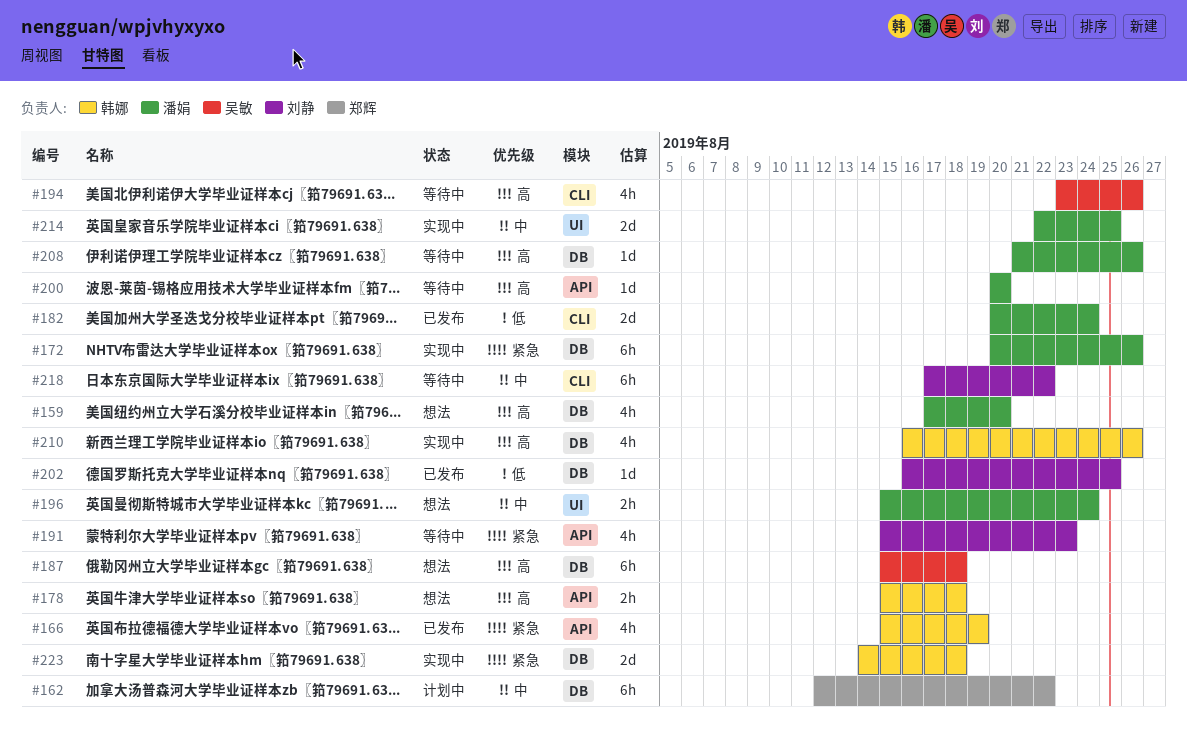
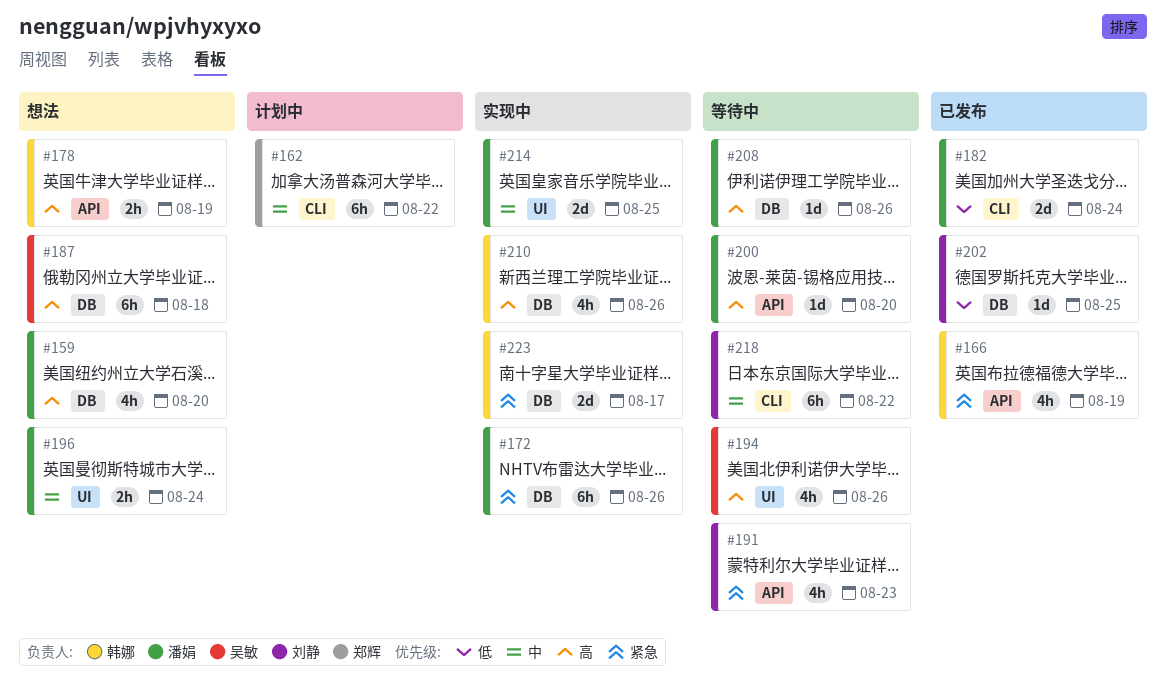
#162, label: DB -> CLI
#178, due: Aug 18 -> Aug 19
#194, label: CLI -> UI
#223, due: Aug 18 -> Aug 17

